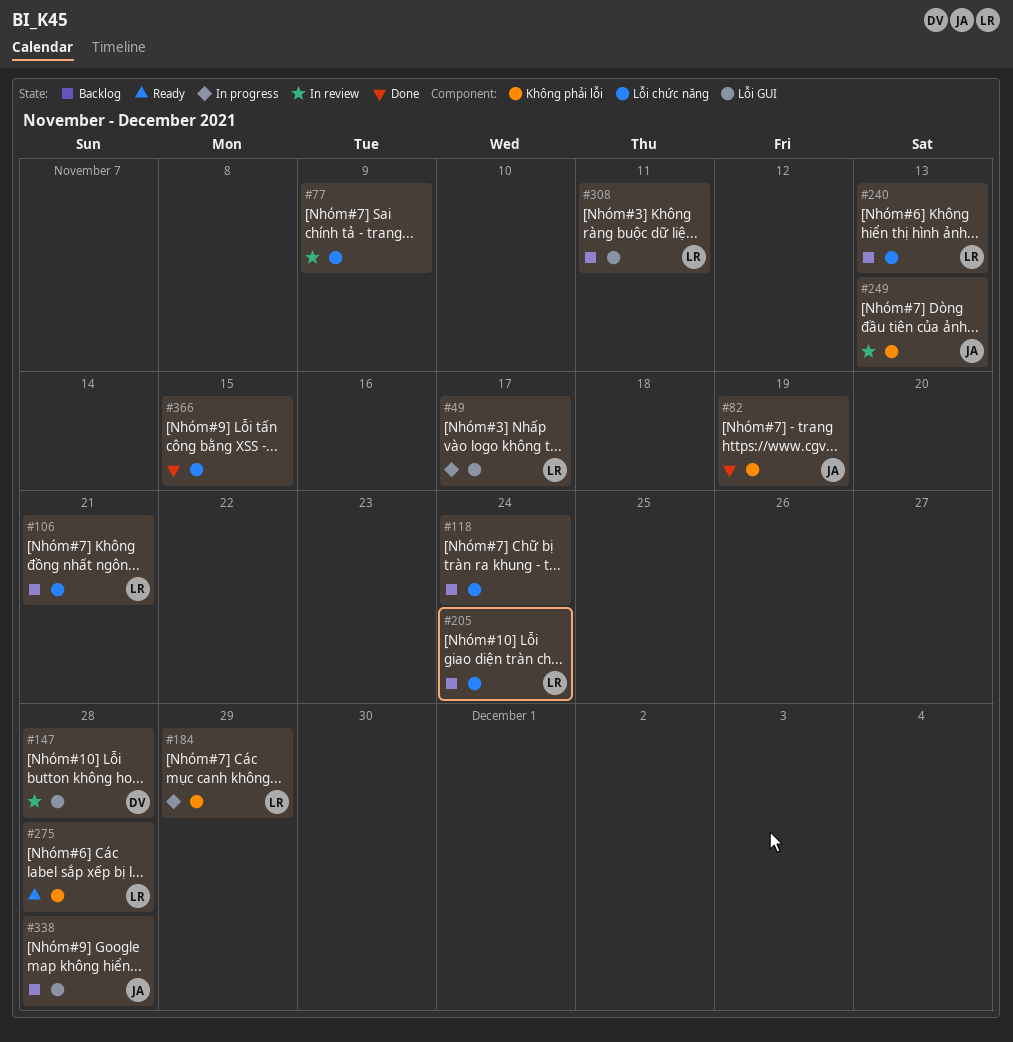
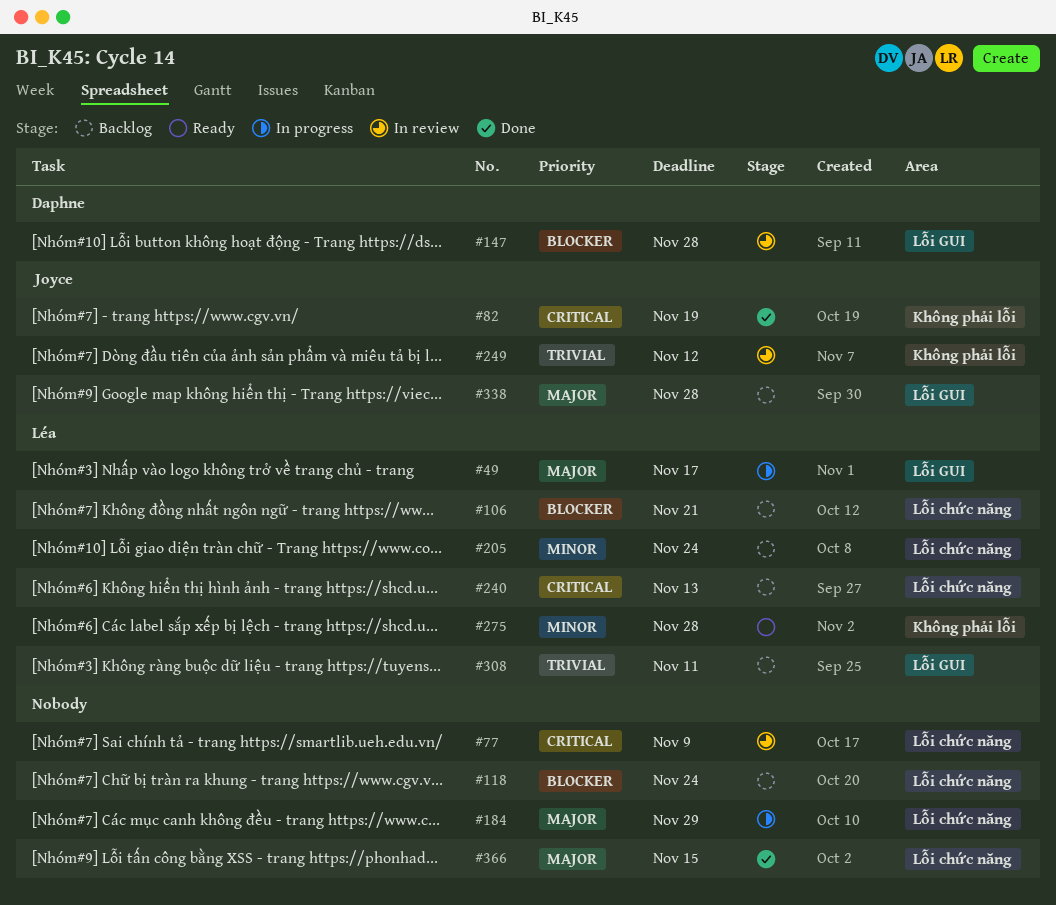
#184, owner: Léa -> none
#184, label: Không phải lỗi -> Lỗi chức năng
#249, due: Nov 13 -> Nov 12

